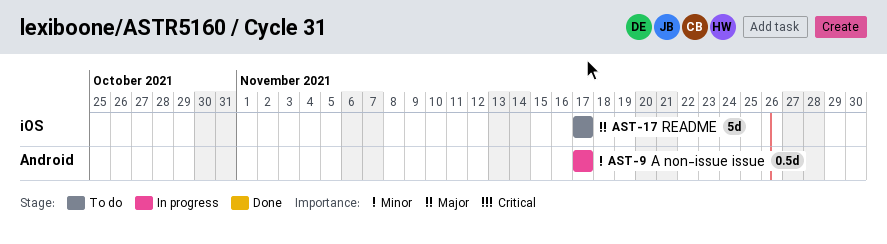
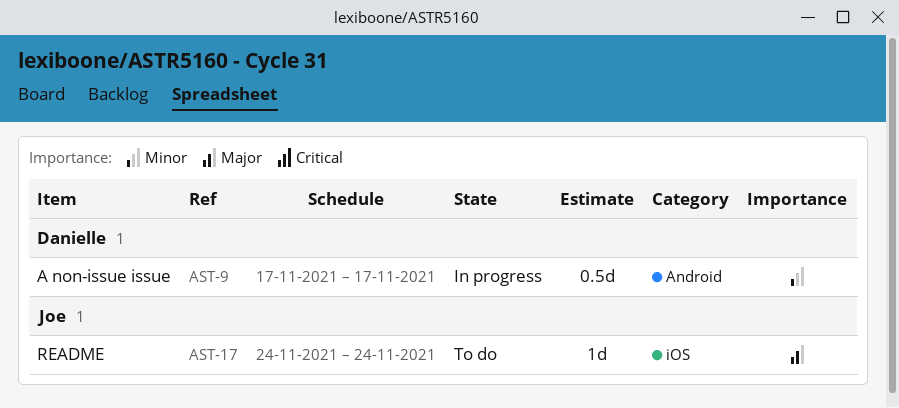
AST-17, estimate: 5d -> 1d
AST-17, start: Nov 17 -> Nov 24
AST-17, due: Nov 17 -> Nov 24

